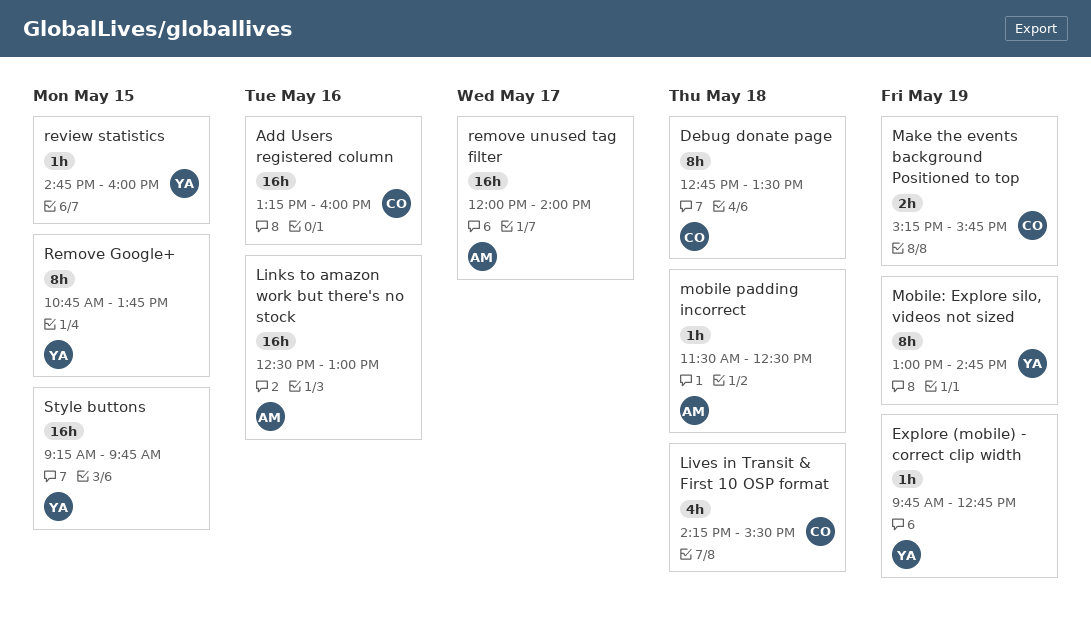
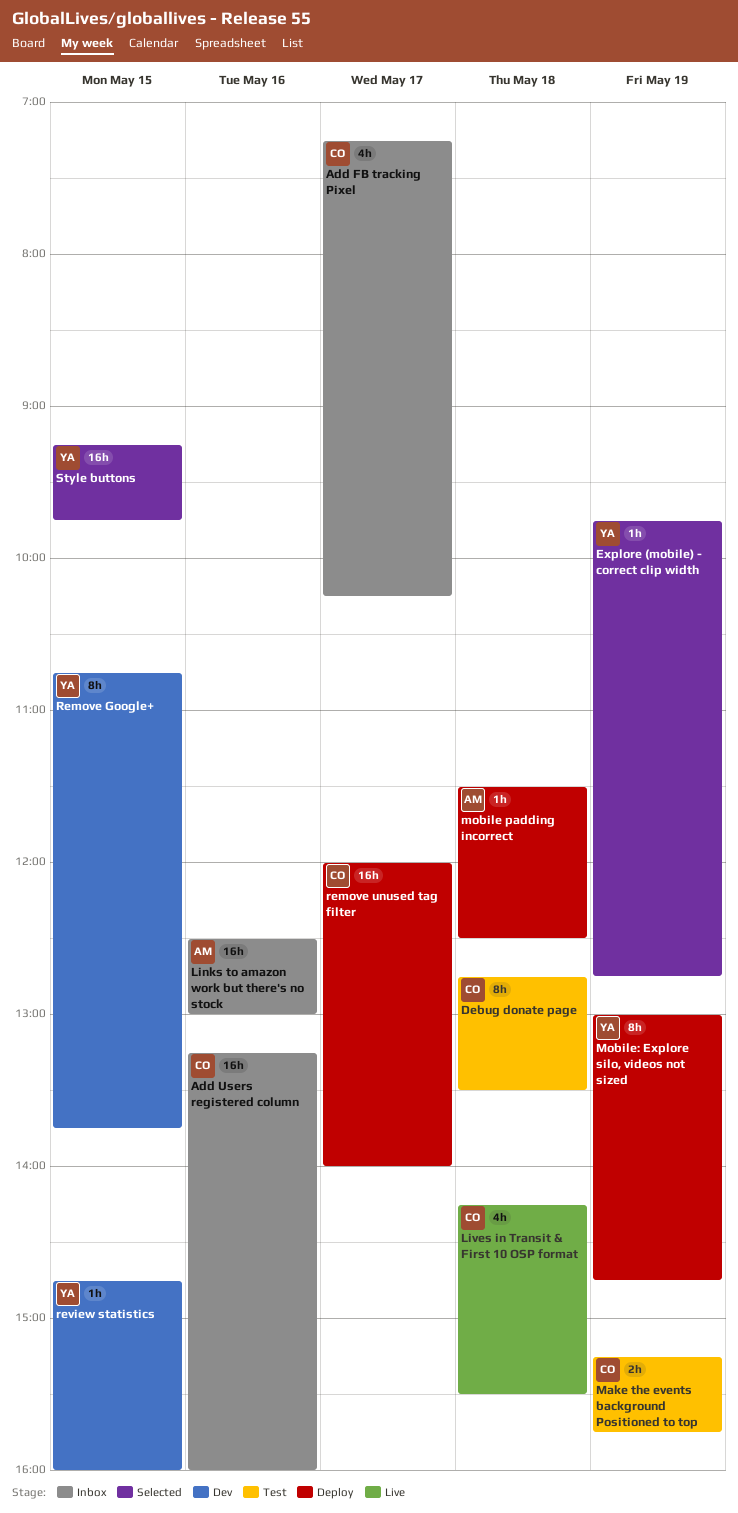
Add FB tracking Pixel: none -> present
remove unused tag filter, owner: AM -> CO

